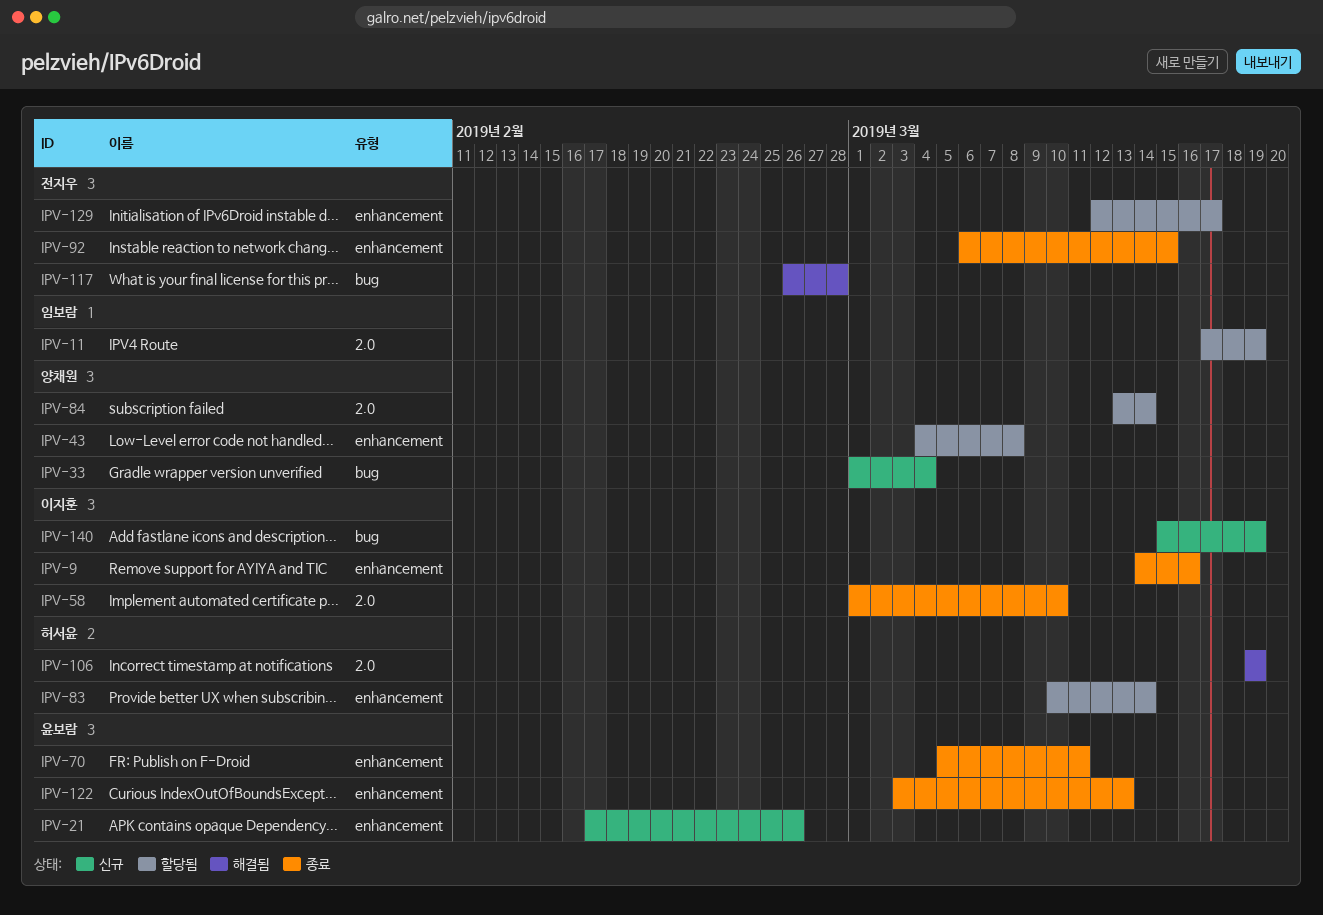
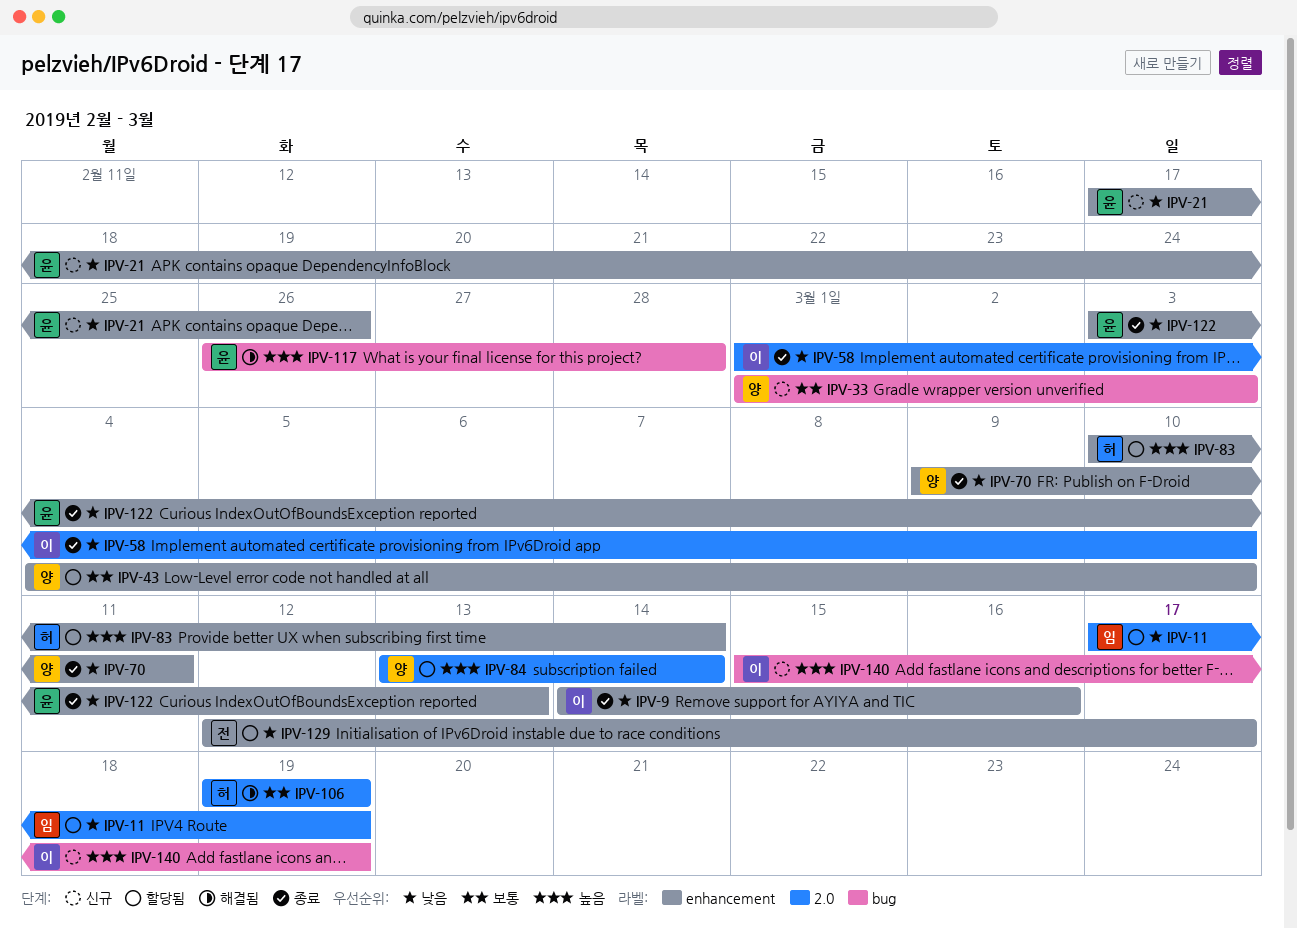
IPV-33, due: Mar 4 -> Mar 3
IPV-43, due: Mar 8 -> Mar 10
IPV-70, owner: 윤보람 -> 양채원
IPV-70, start: Mar 5 -> Mar 9
IPV-92: present -> none
IPV-117, owner: 전지우 -> 윤보람

